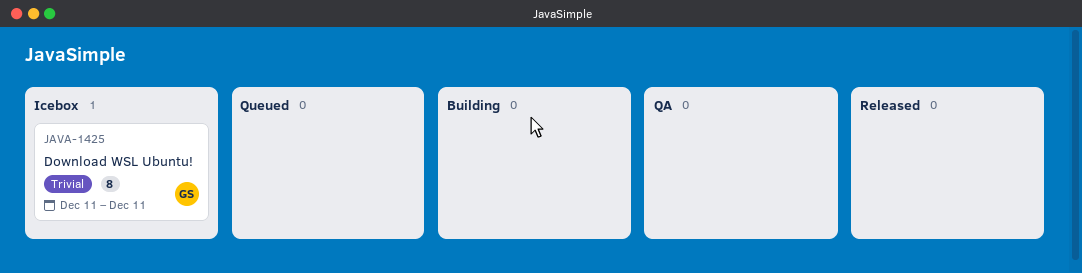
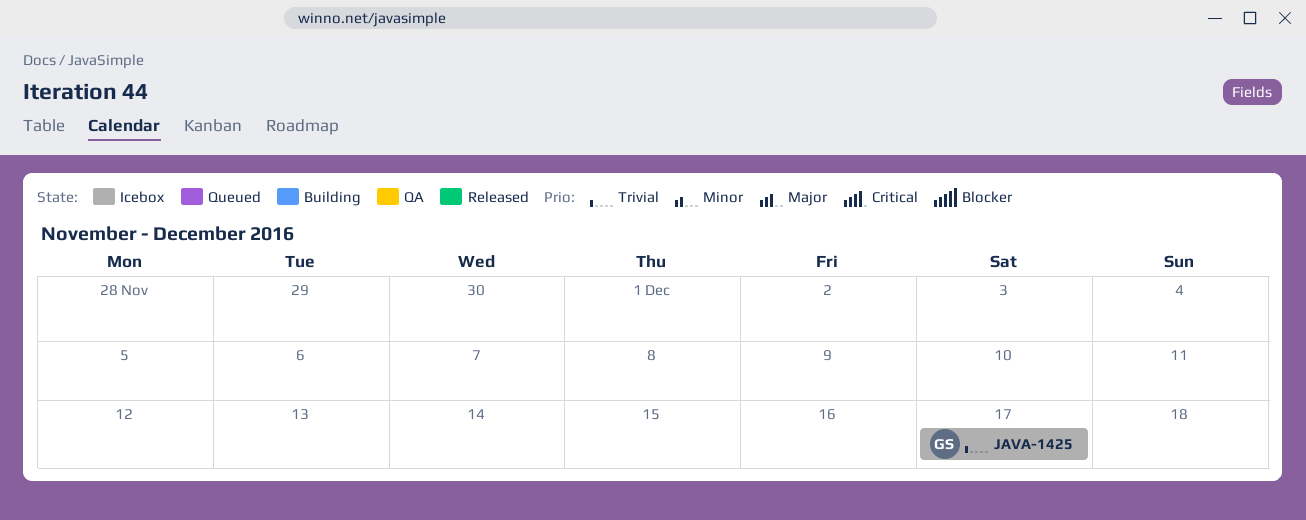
JAVA-1425, start: Dec 11 -> Dec 17
JAVA-1425, due: Dec 11 -> Dec 17

